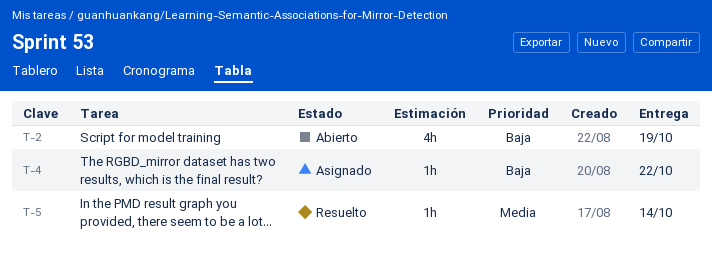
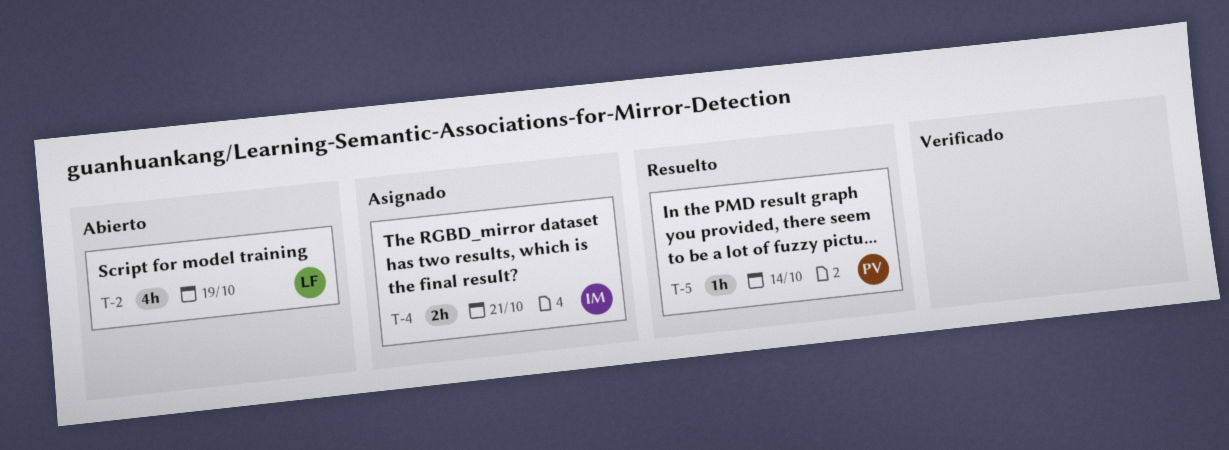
T-4, estimate: 1h -> 2h
T-4, due: Oct 22 -> Oct 21

